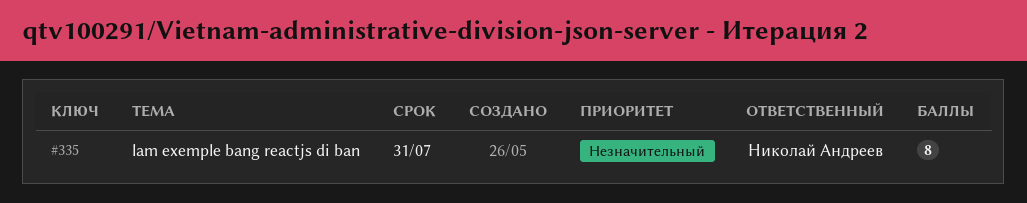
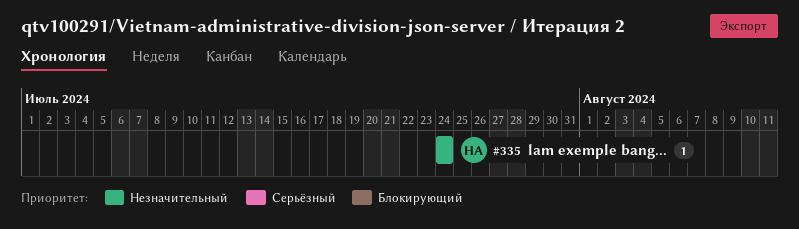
#335, estimate: 8 -> 1
#335, due: Jul 31 -> Jul 24

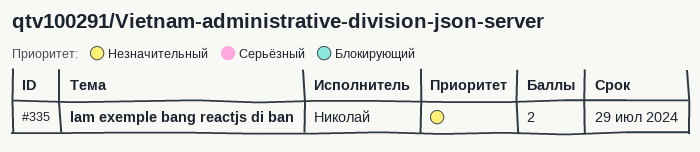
#335, estimate: 1 -> 2
#335, due: Jul 24 -> Jul 29

